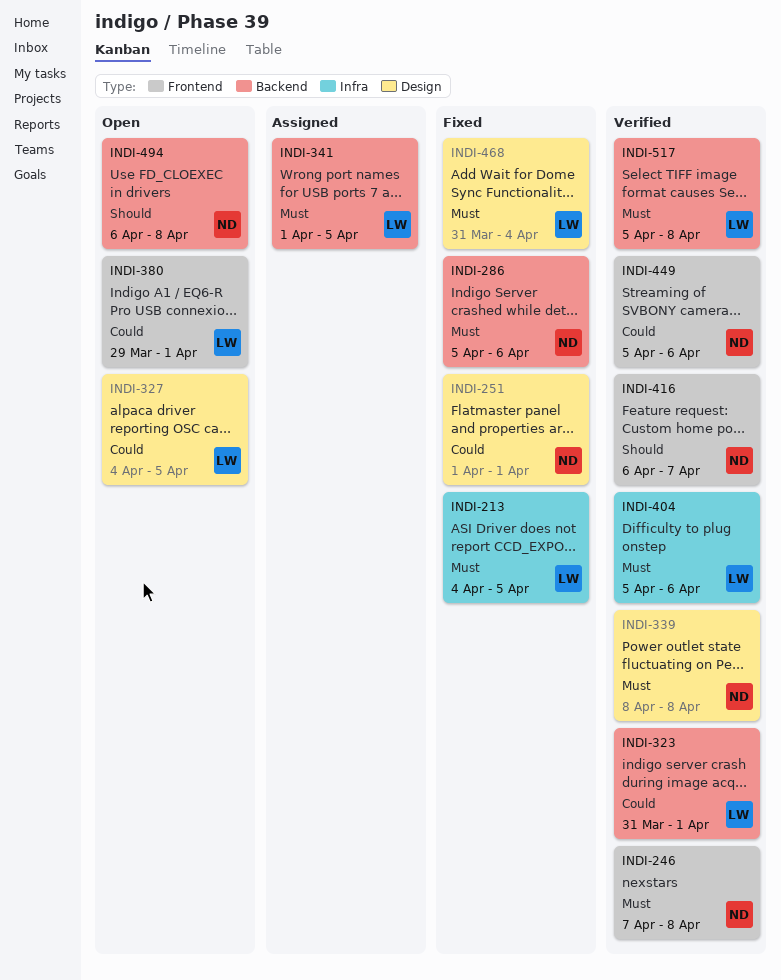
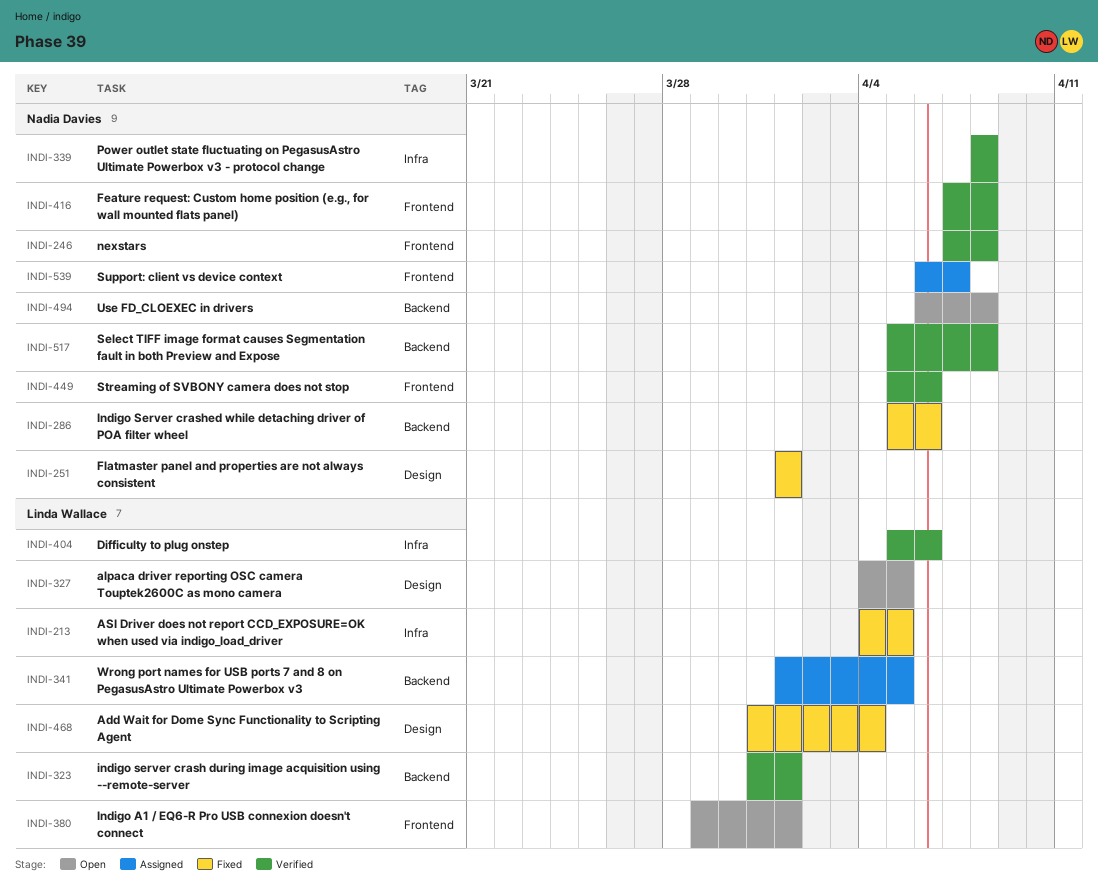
INDI-339, label: Design -> Infra
INDI-416, start: Apr 6 -> Apr 7
INDI-416, due: Apr 7 -> Apr 8
INDI-517, owner: Linda Wallace -> Nadia Davies
INDI-539: none -> present

